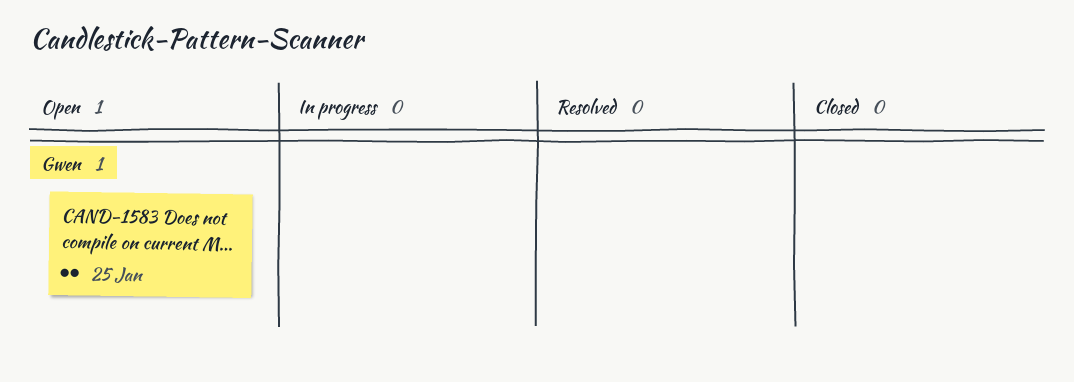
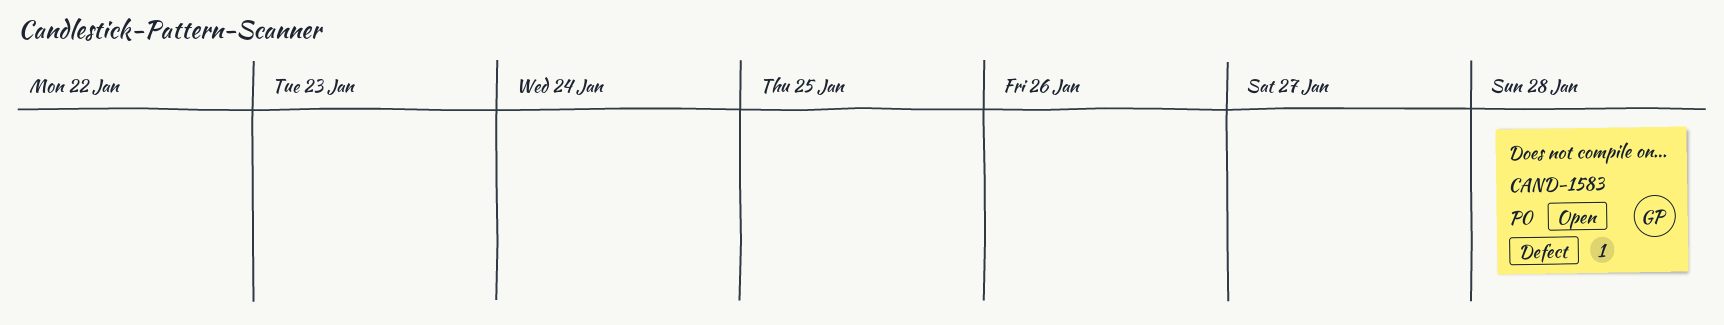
CAND-1583, estimate: 2 -> 1
CAND-1583, due: Jan 25 -> Jan 28

